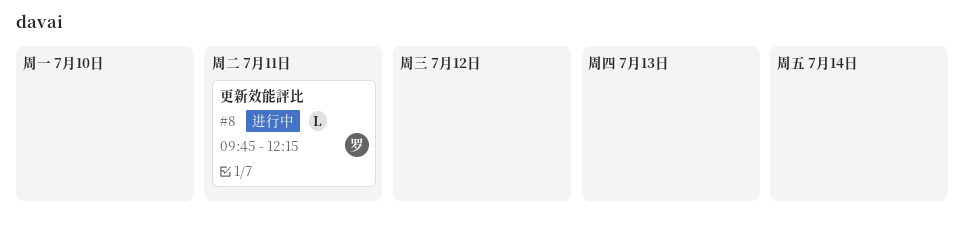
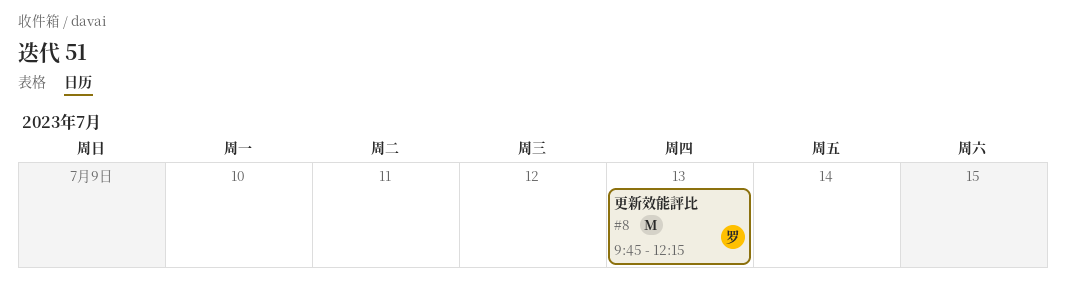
#8, estimate: L -> M
#8, day: Jul 11 -> Jul 13

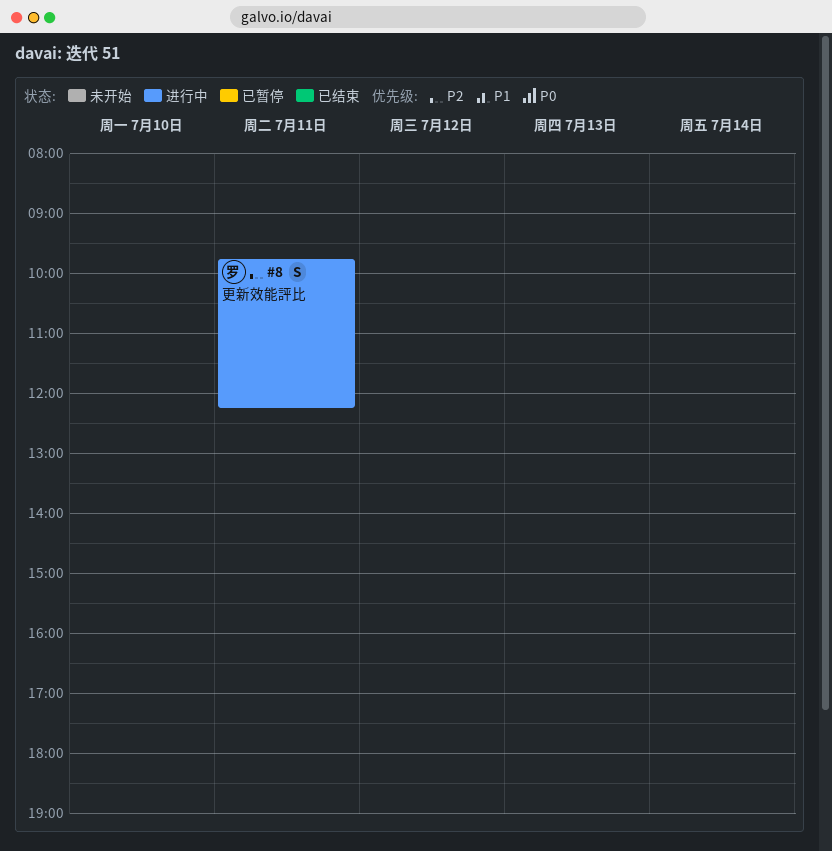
#8, estimate: M -> S
#8, day: Jul 13 -> Jul 11

